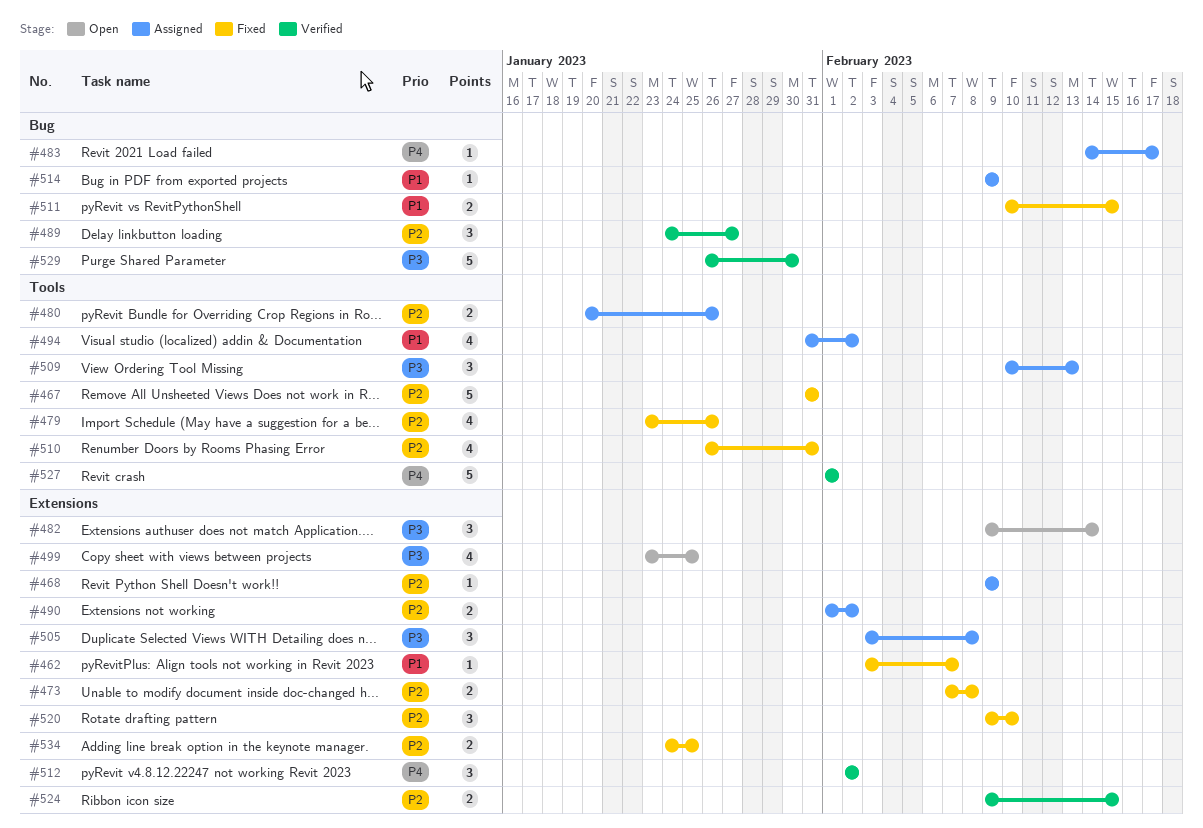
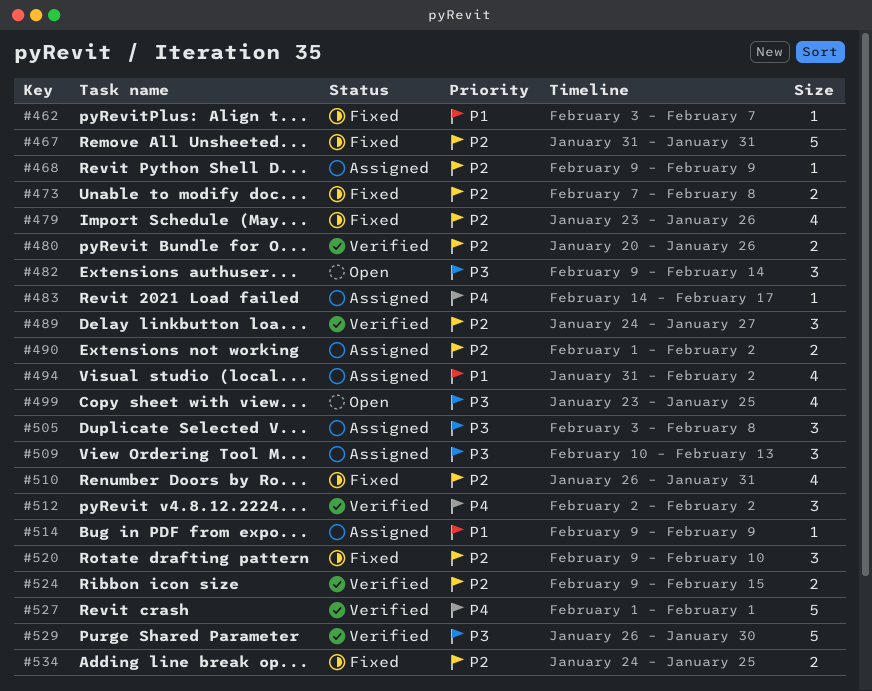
#480, status: Assigned -> Verified
#511: present -> none

